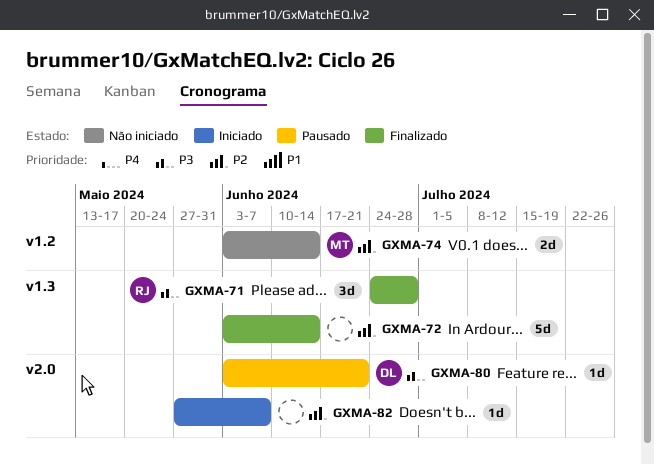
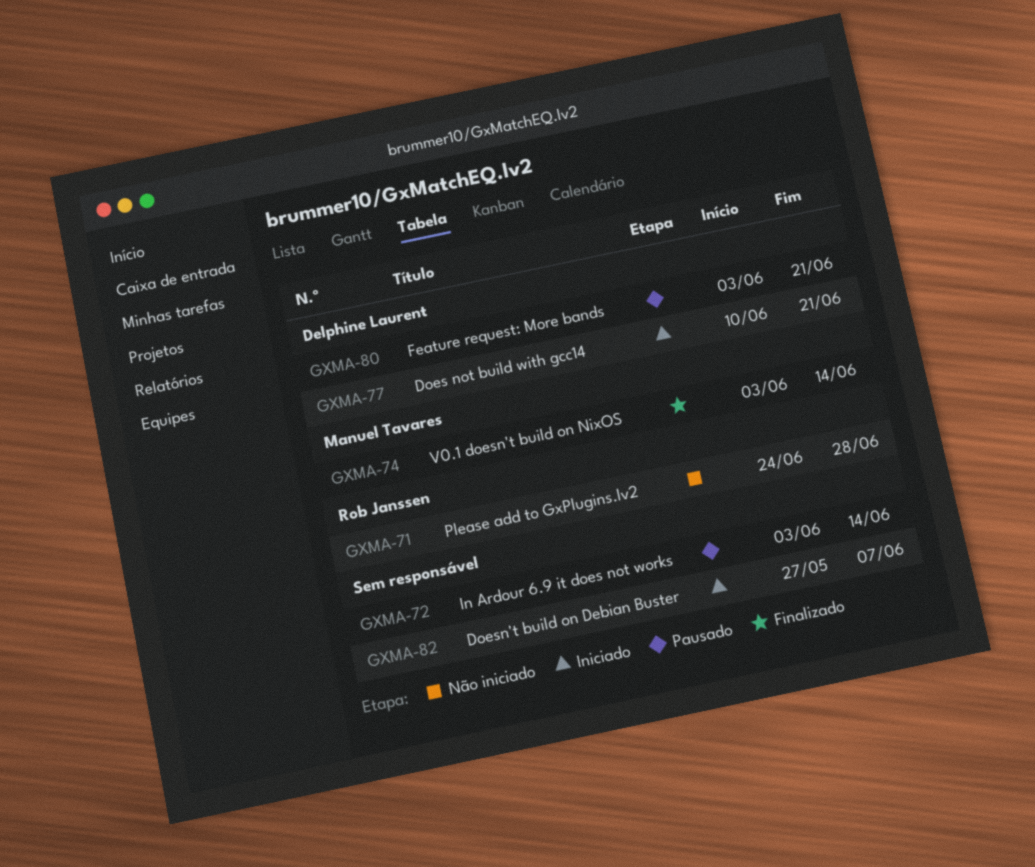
GXMA-71, status: Finalizado -> Não iniciado
GXMA-72, status: Finalizado -> Pausado
GXMA-74, status: Não iniciado -> Finalizado
GXMA-77: none -> present

